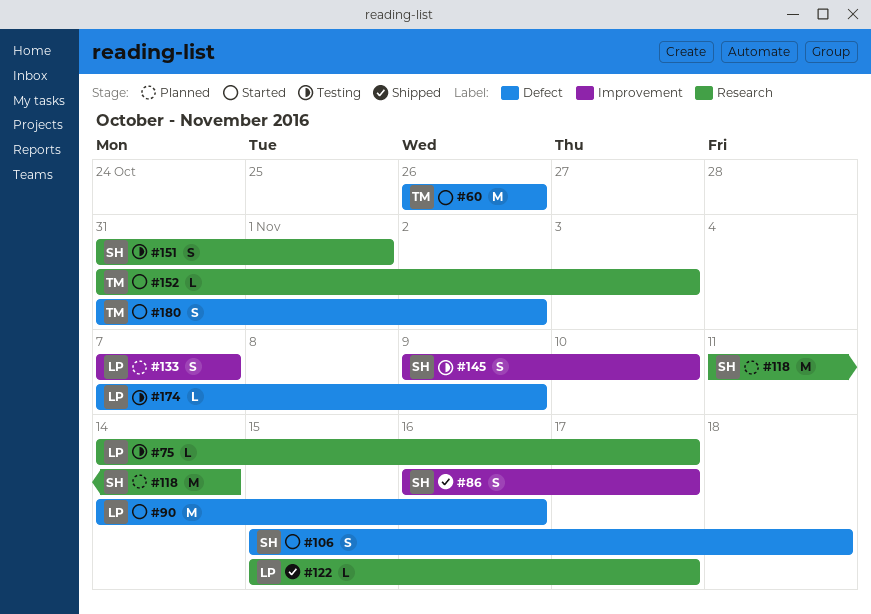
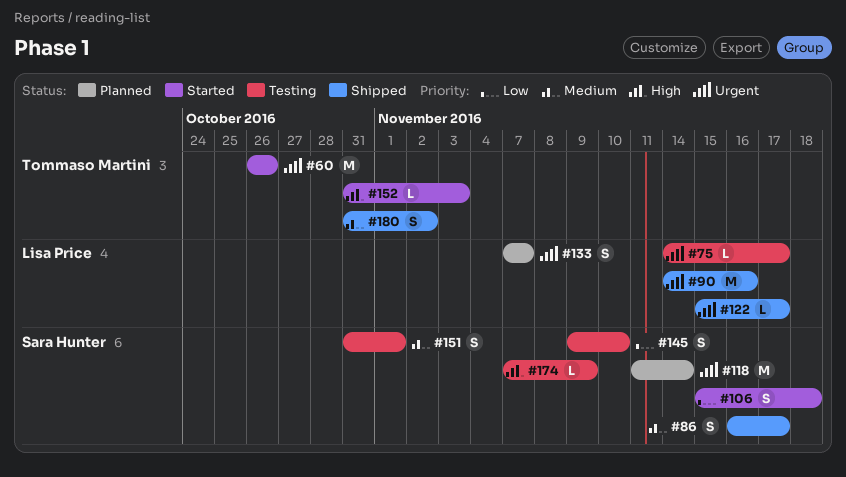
#90, status: Started -> Shipped
#174, owner: Lisa Price -> Sara Hunter
#180, status: Started -> Shipped

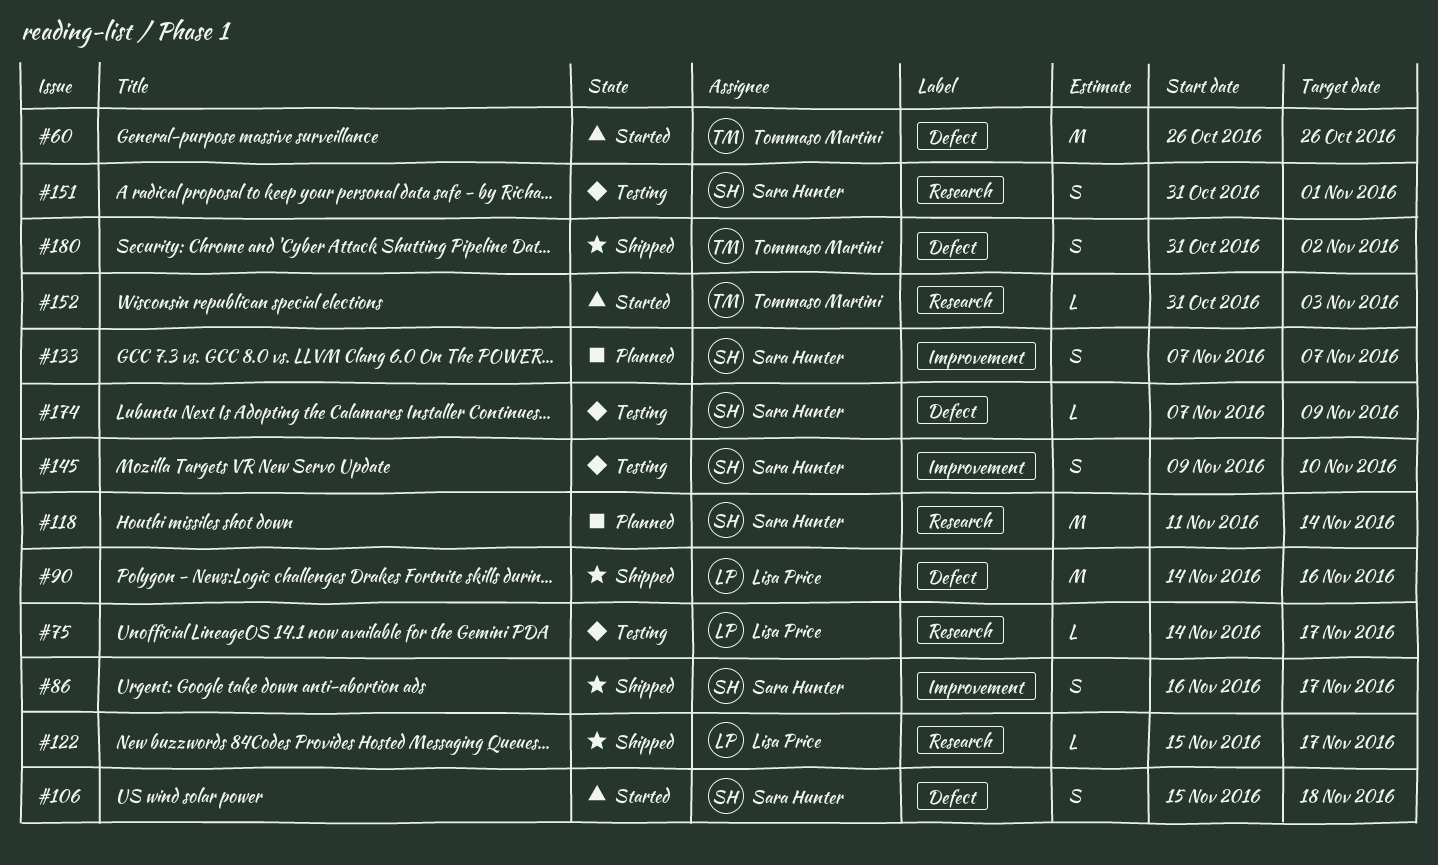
#133, owner: Lisa Price -> Sara Hunter

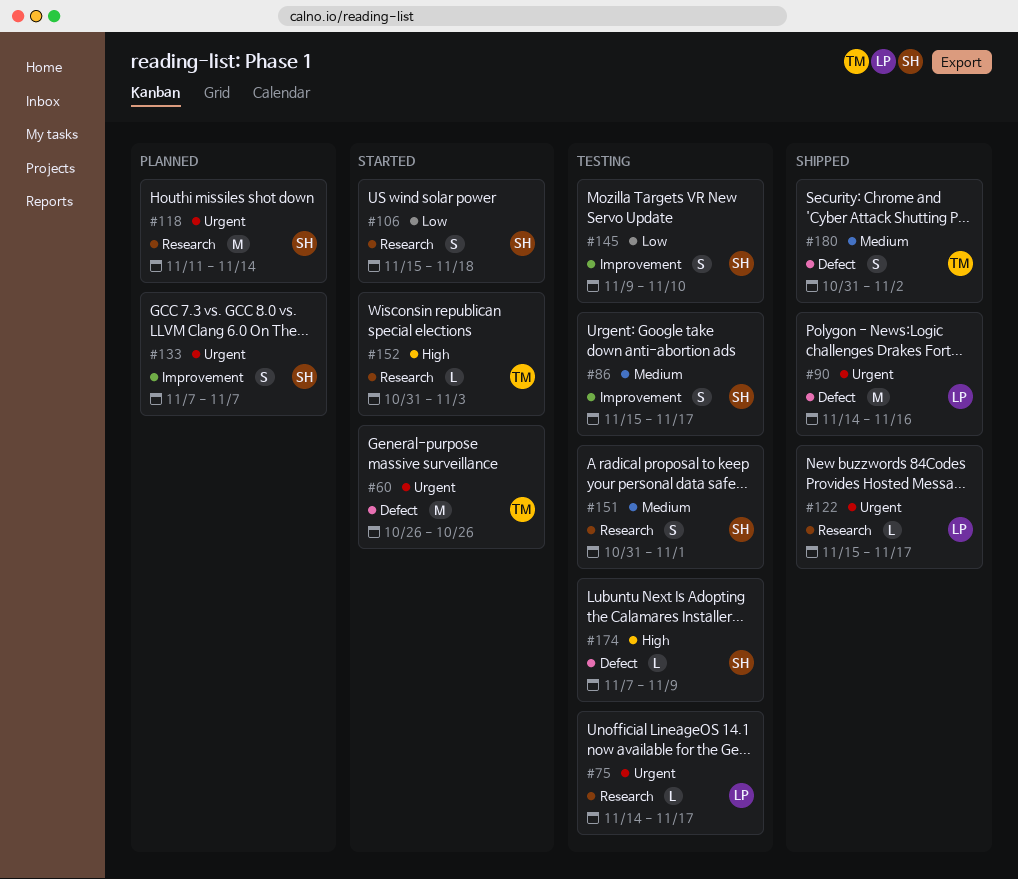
#86, status: Shipped -> Testing
#86, start: Nov 16 -> Nov 15
#106, label: Defect -> Research

